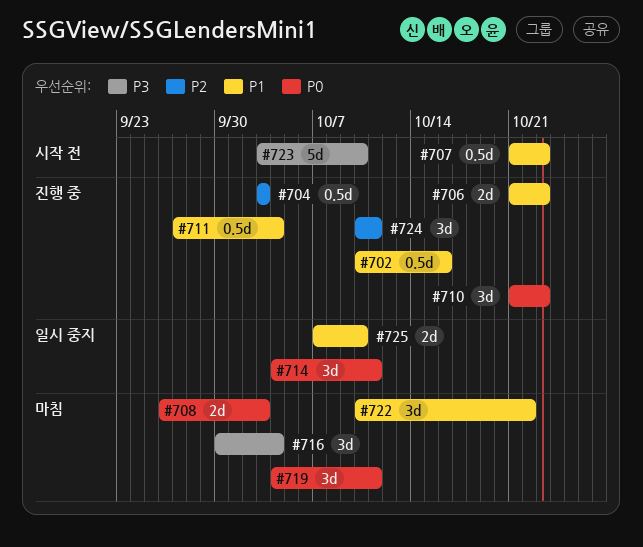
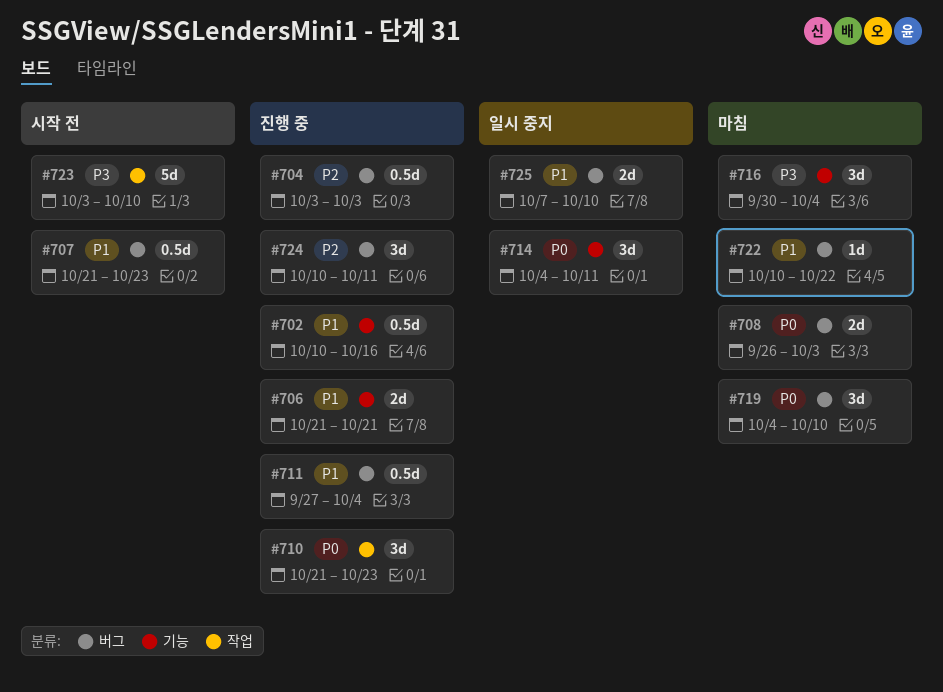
#706, due: Oct 23 -> Oct 21
#719, due: Oct 11 -> Oct 10
#722, estimate: 3d -> 1d

